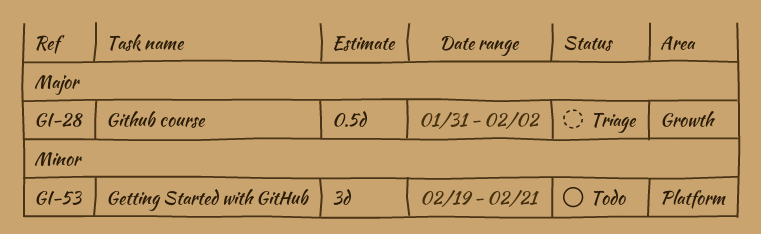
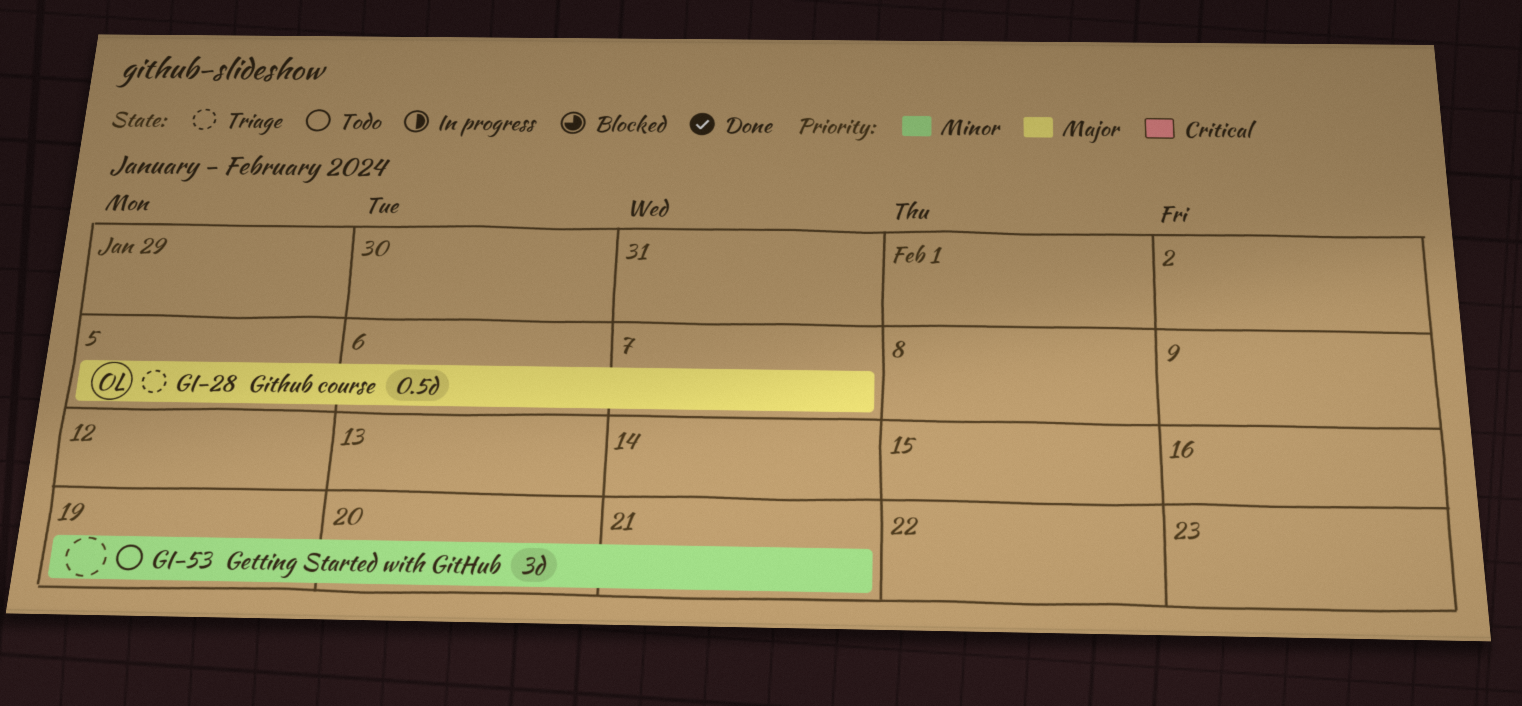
GI-28, start: Jan 31 -> Feb 5
GI-28, due: Feb 2 -> Feb 7

